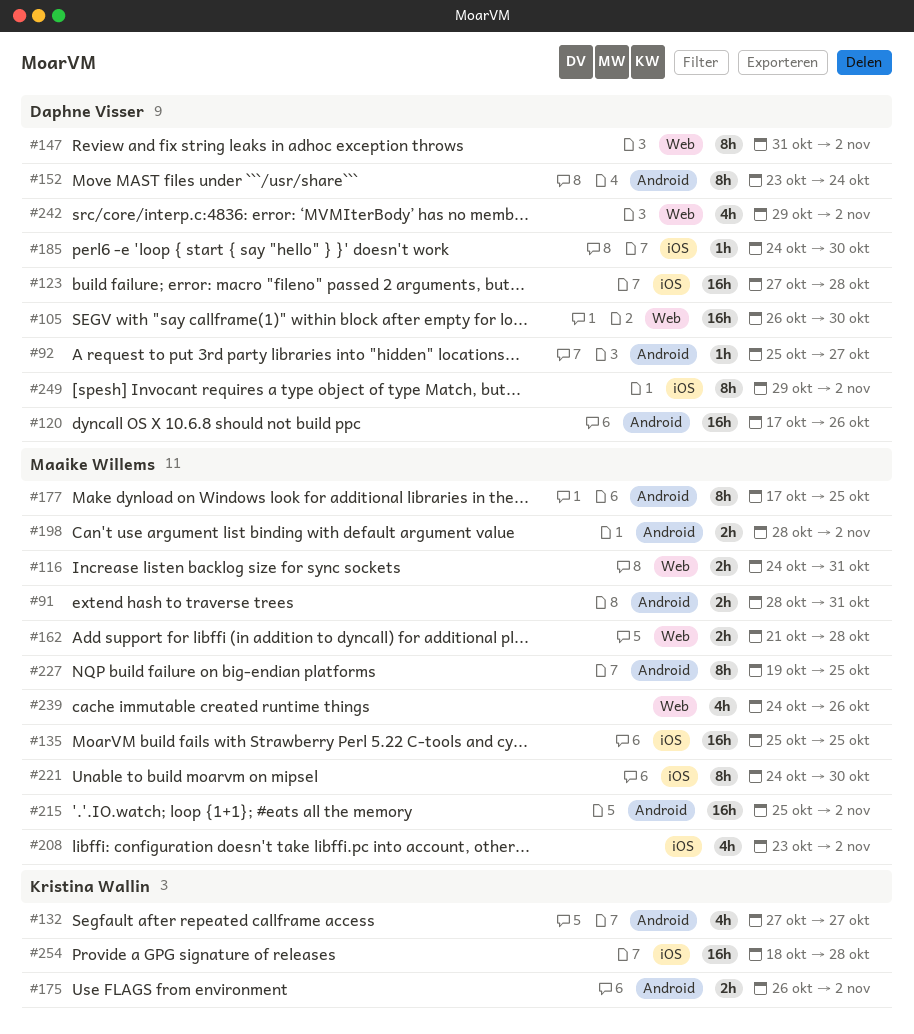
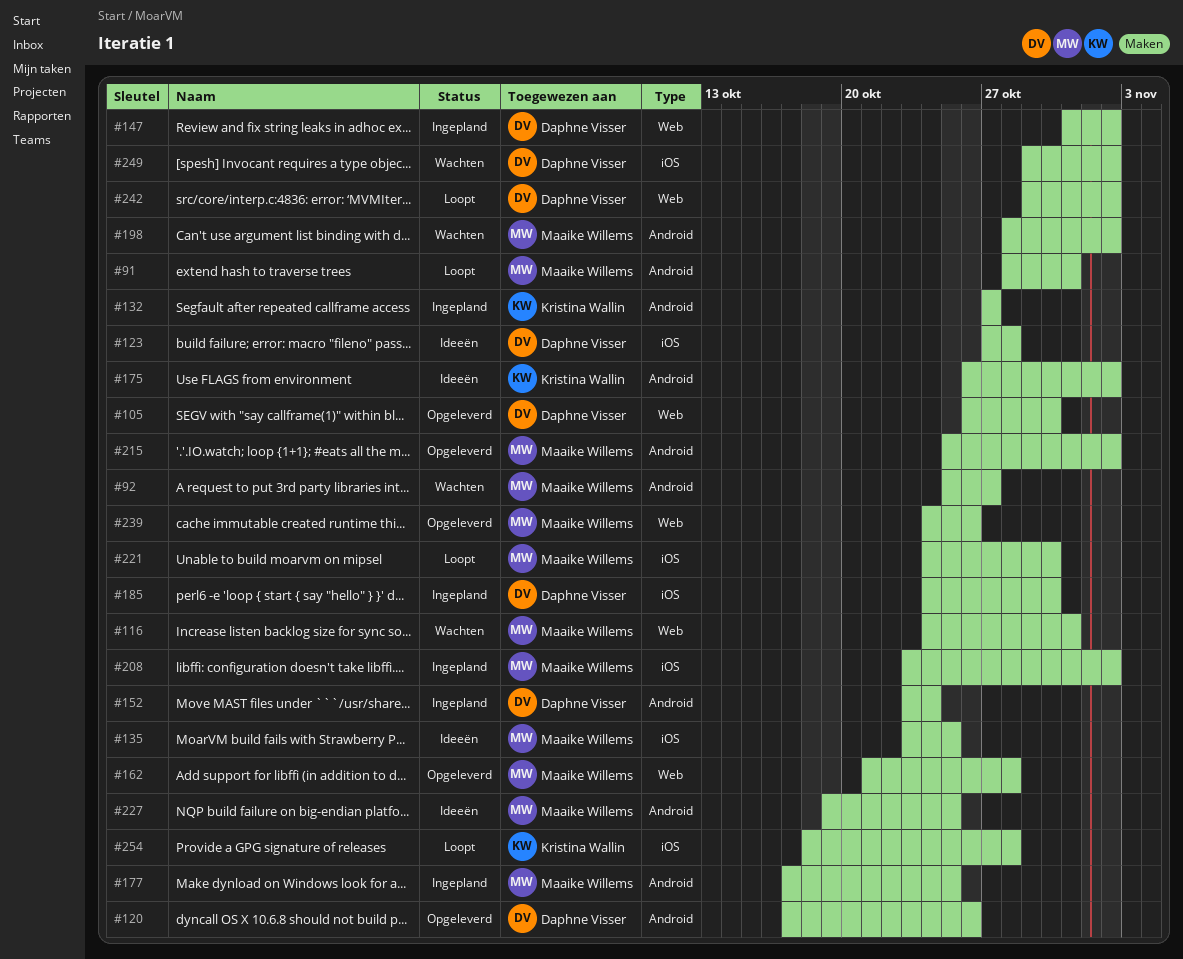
#92, owner: Daphne Visser -> Maaike Willems
#135, start: Oct 25 -> Oct 23

